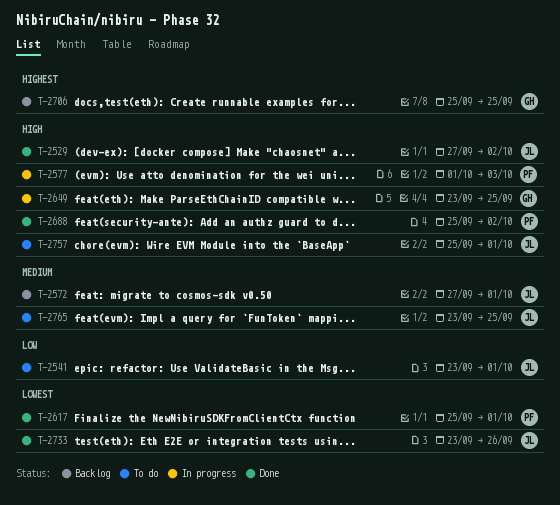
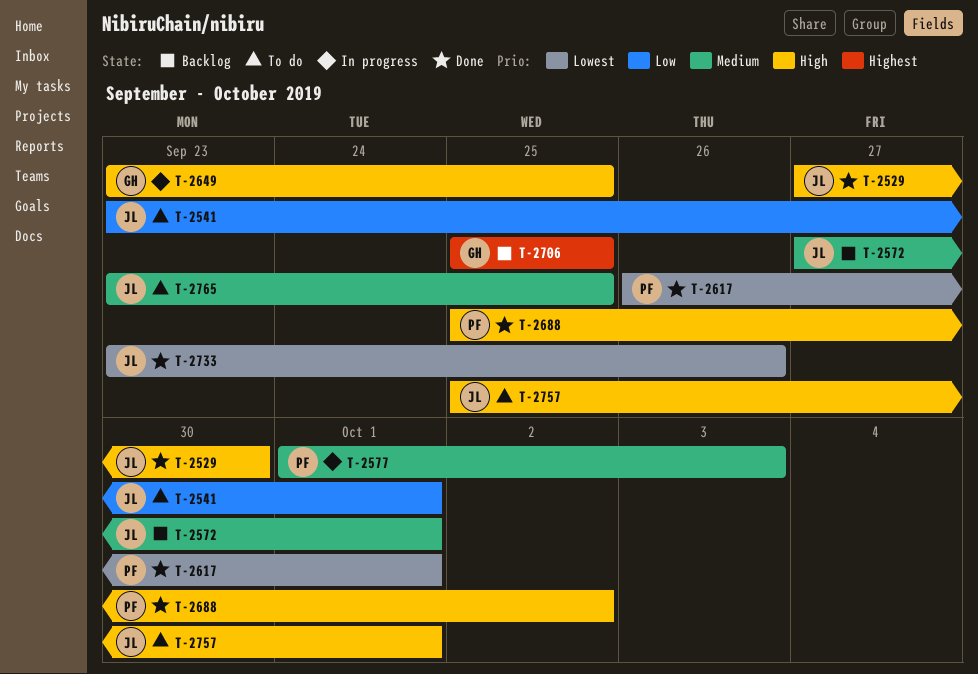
T-2529, due: Oct 2 -> Sep 30
T-2577, priority: High -> Medium
T-2617, start: Sep 25 -> Sep 26

